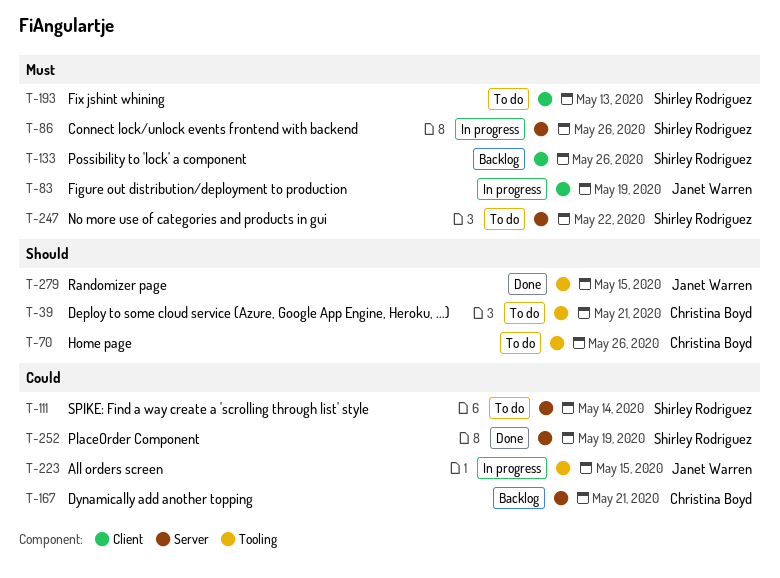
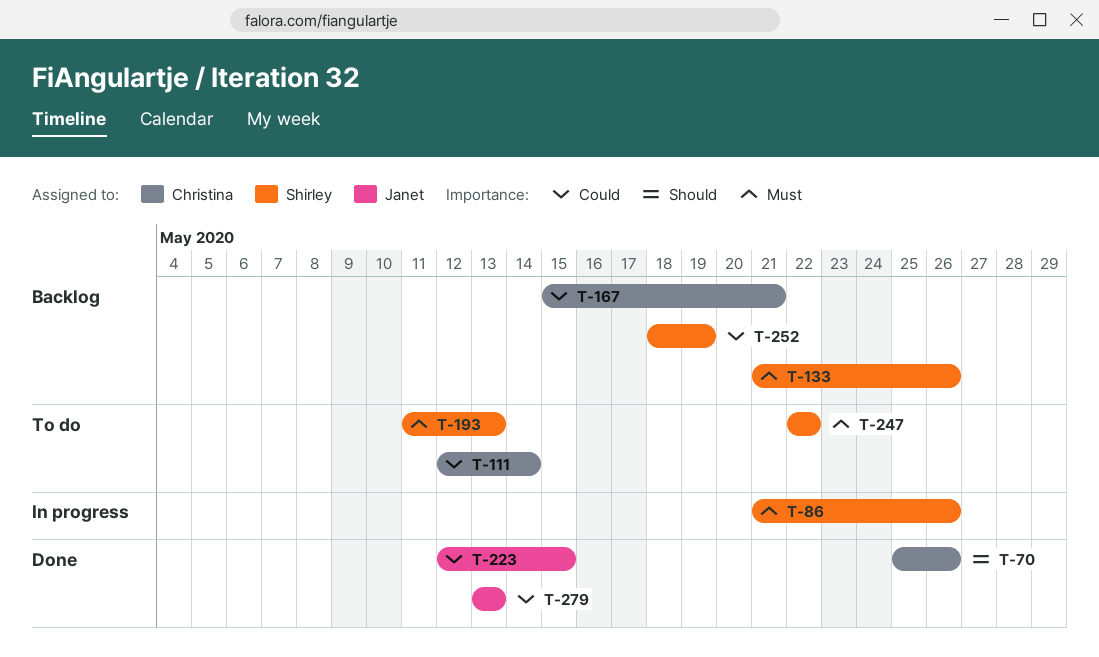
T-39: present -> none
T-70, status: To do -> Done
T-83: present -> none
T-111, owner: Shirley Rodriguez -> Christina Boyd
T-223, status: In progress -> Done
T-252, status: Done -> Backlog
T-279, priority: Should -> Could
T-279, due: May 15 -> May 13

